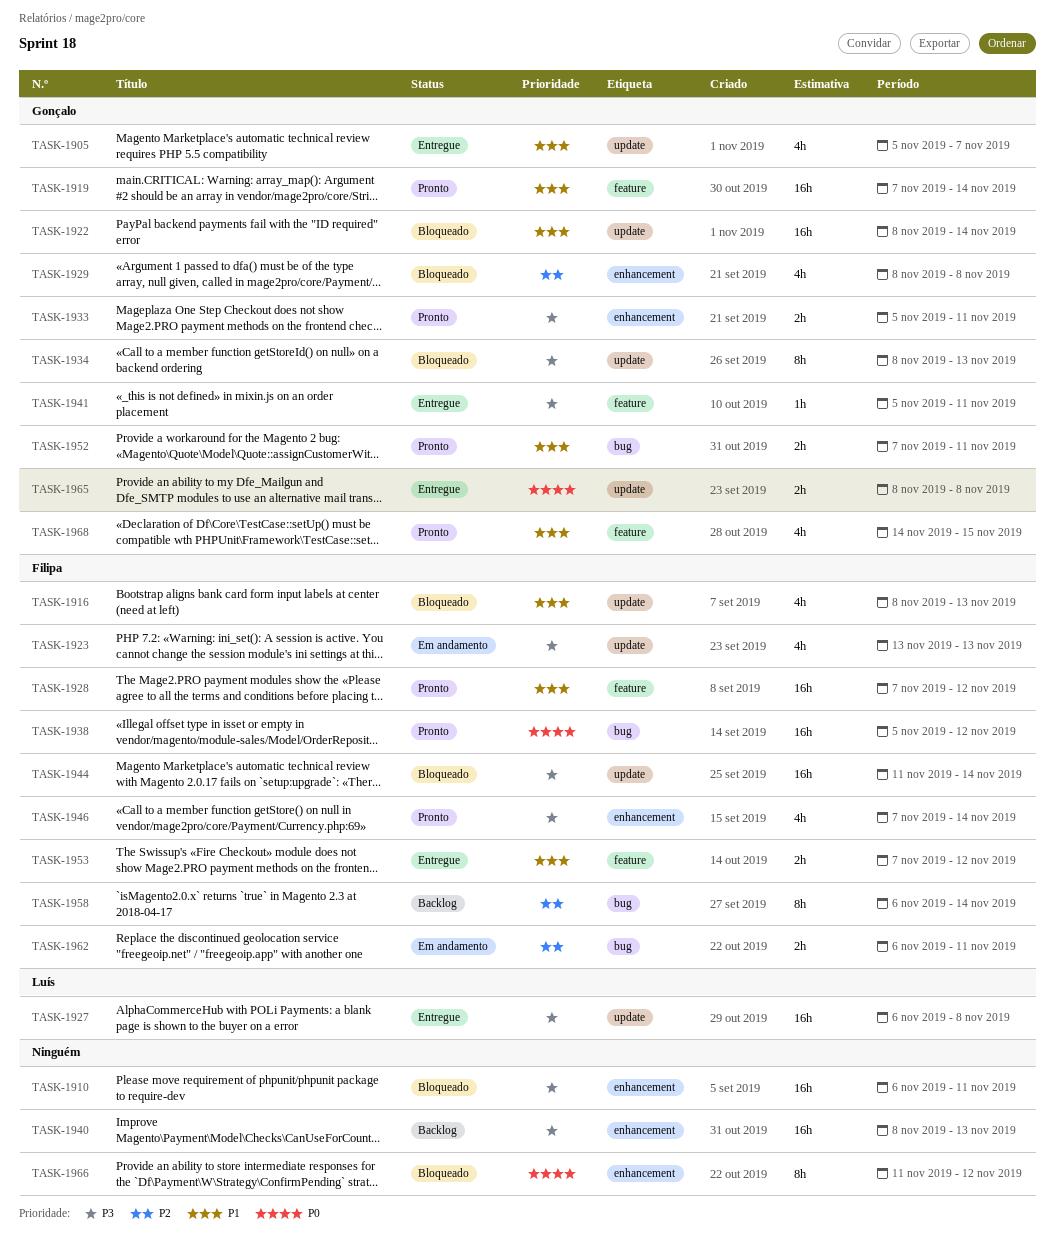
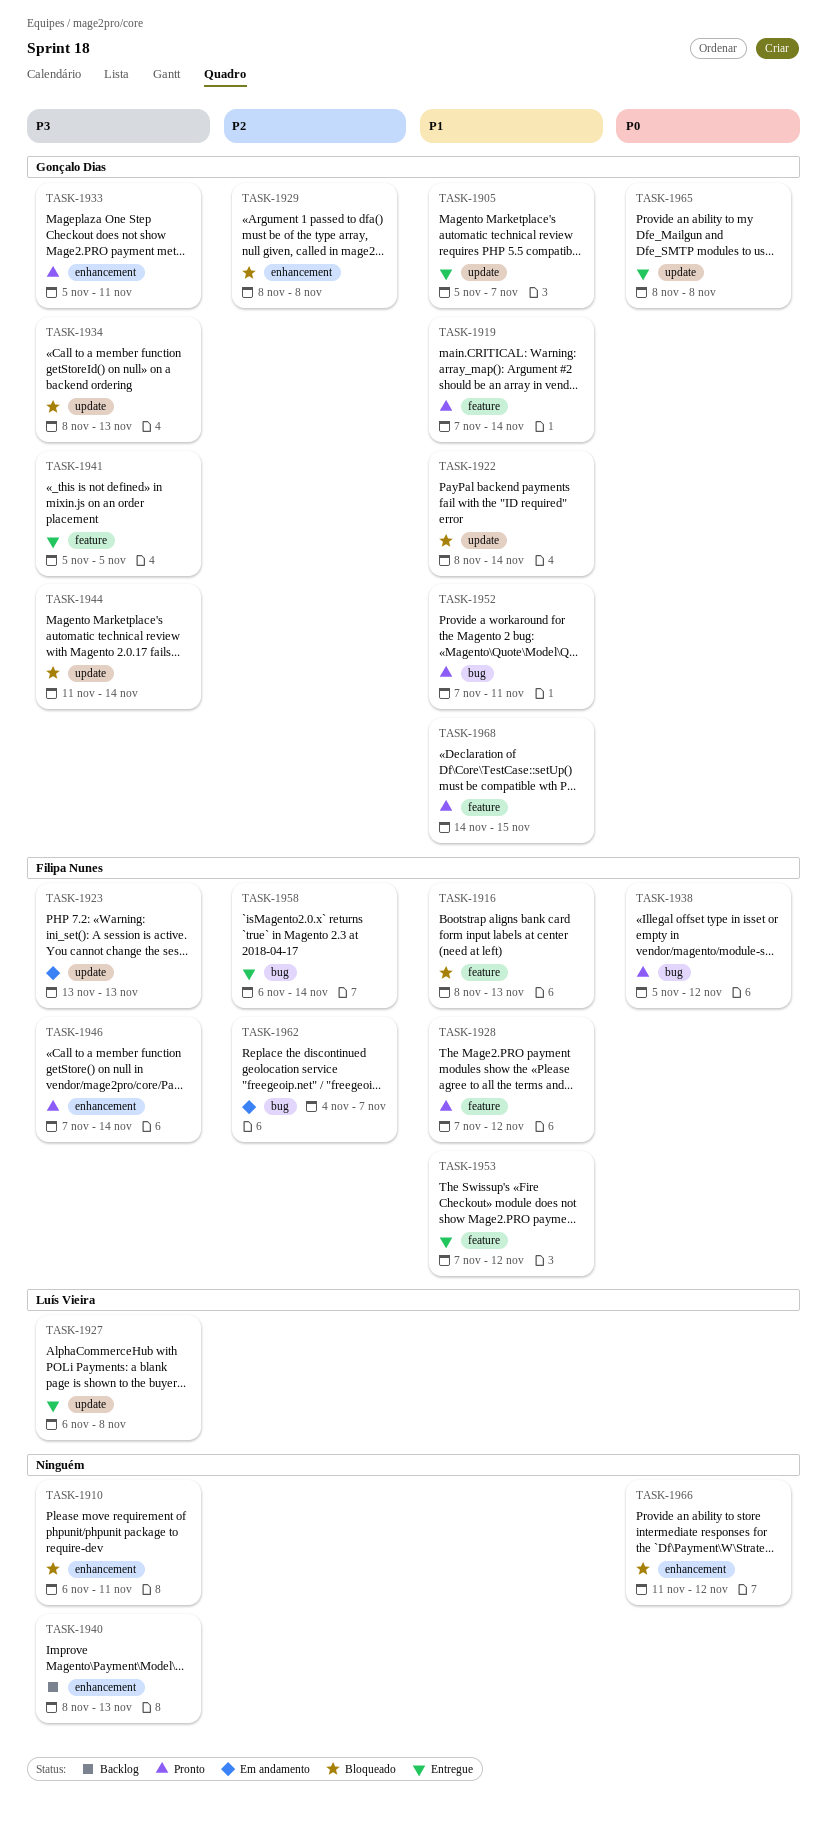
TASK-1916, label: update -> feature
TASK-1941, due: Nov 11 -> Nov 5
TASK-1944, owner: Filipa Nunes -> Gonçalo Dias
TASK-1958, status: Backlog -> Entregue
TASK-1962, start: Nov 6 -> Nov 4
TASK-1962, due: Nov 11 -> Nov 7

